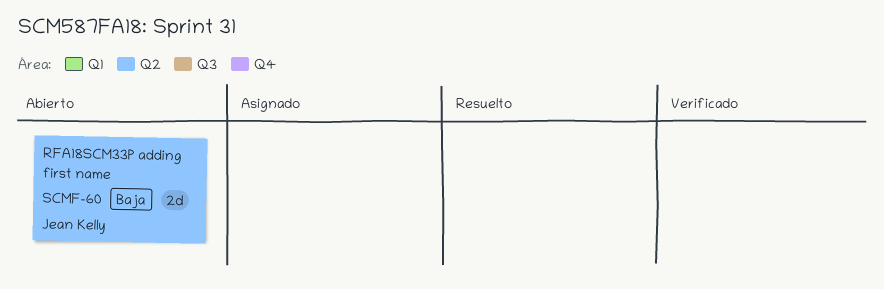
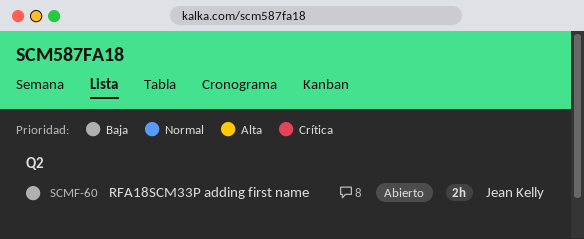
SCMF-60, estimate: 2d -> 2h

